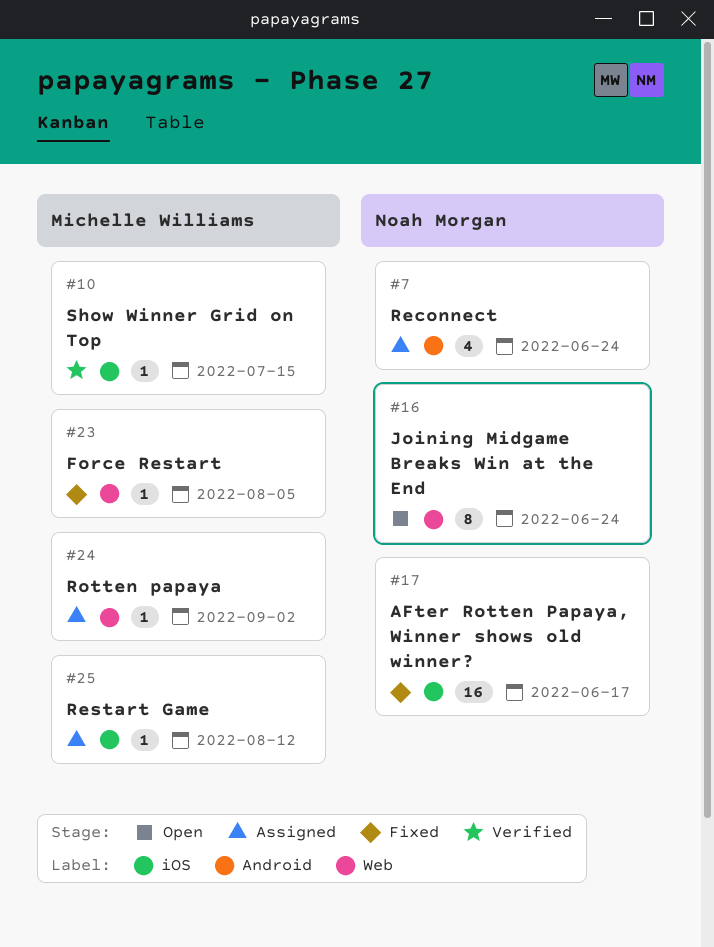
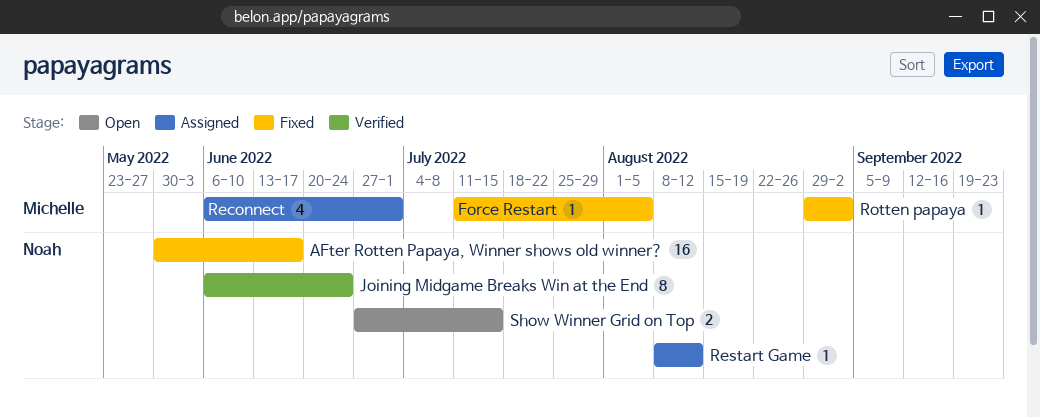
Joining Midgame Breaks Win at the End, status: Open -> Verified
Reconnect, owner: Noah Morgan -> Michelle Williams
Reconnect, due: Jun 24 -> Jul 1
Restart Game, owner: Michelle Williams -> Noah Morgan
Rotten papaya, status: Assigned -> Fixed
Show Winner Grid on Top, status: Verified -> Open
Show Winner Grid on Top, owner: Michelle Williams -> Noah Morgan
Show Winner Grid on Top, estimate: 1 -> 2

